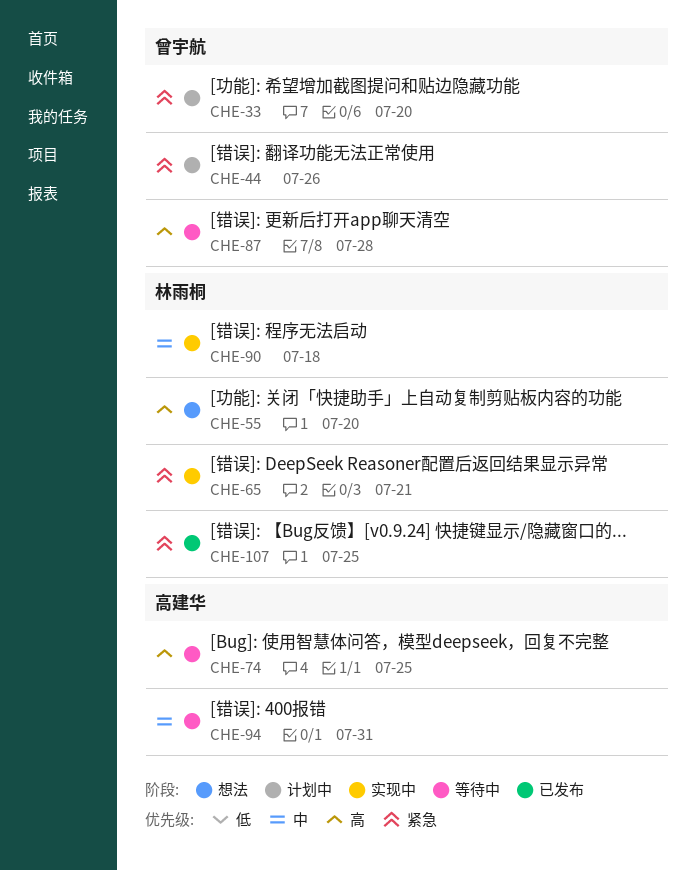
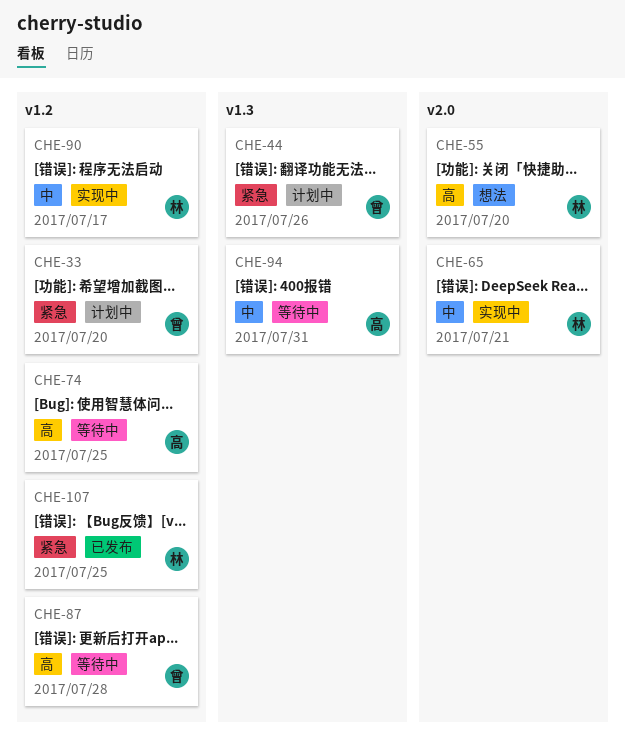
CHE-65, priority: 紧急 -> 中
CHE-90, due: Jul 18 -> Jul 17

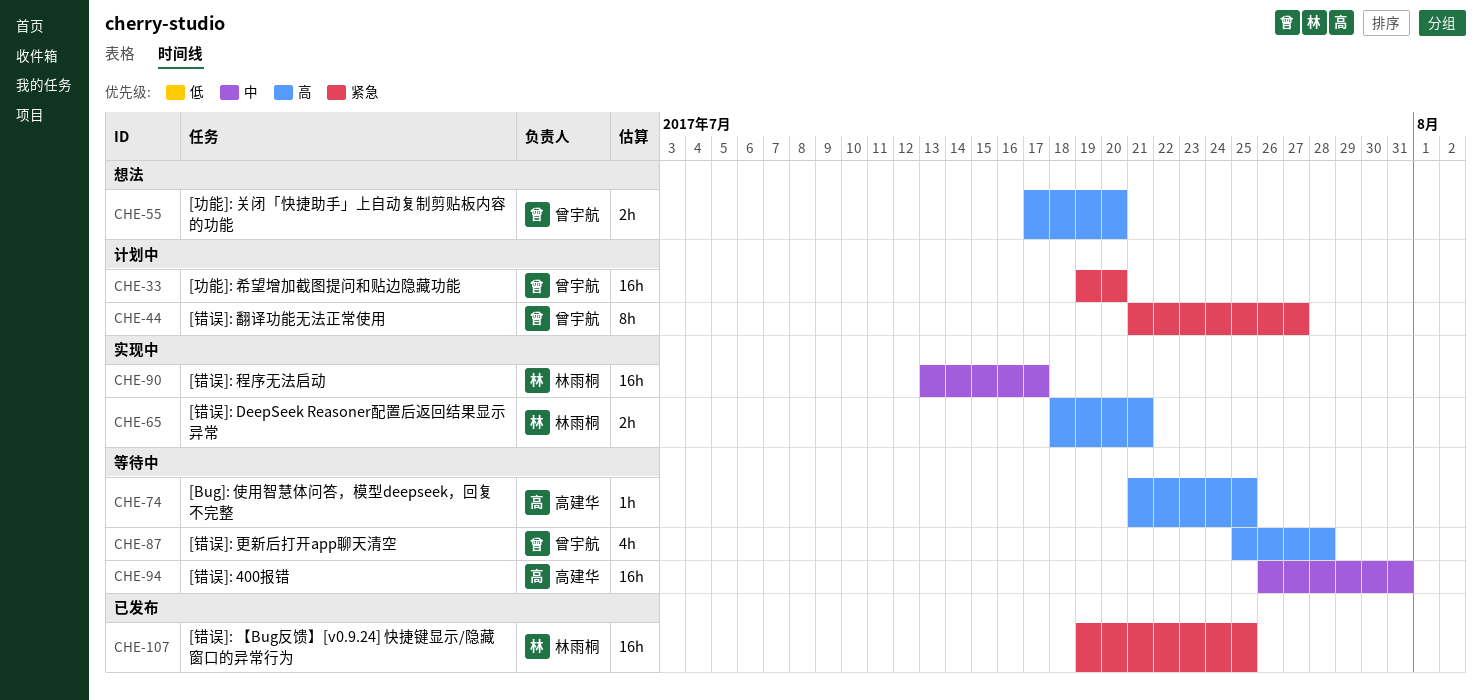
CHE-44, due: Jul 26 -> Jul 27
CHE-55, owner: 林雨桐 -> 曾宇航
CHE-65, priority: 中 -> 高

